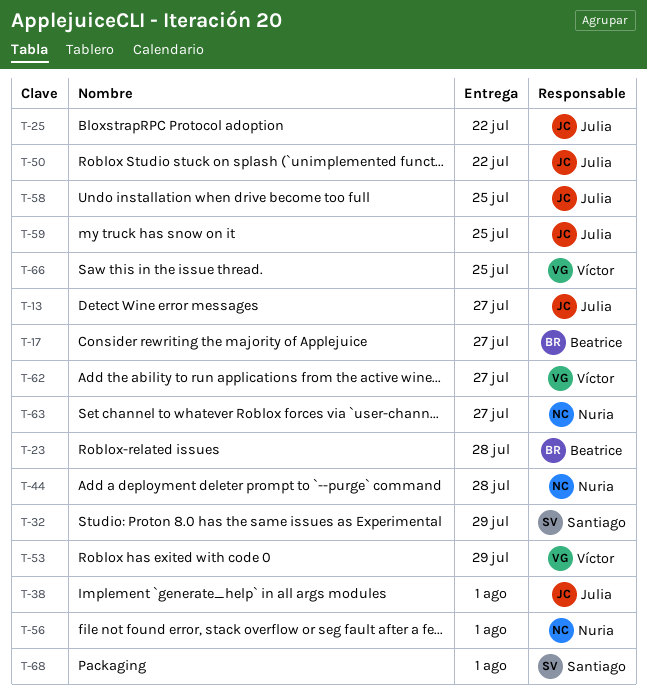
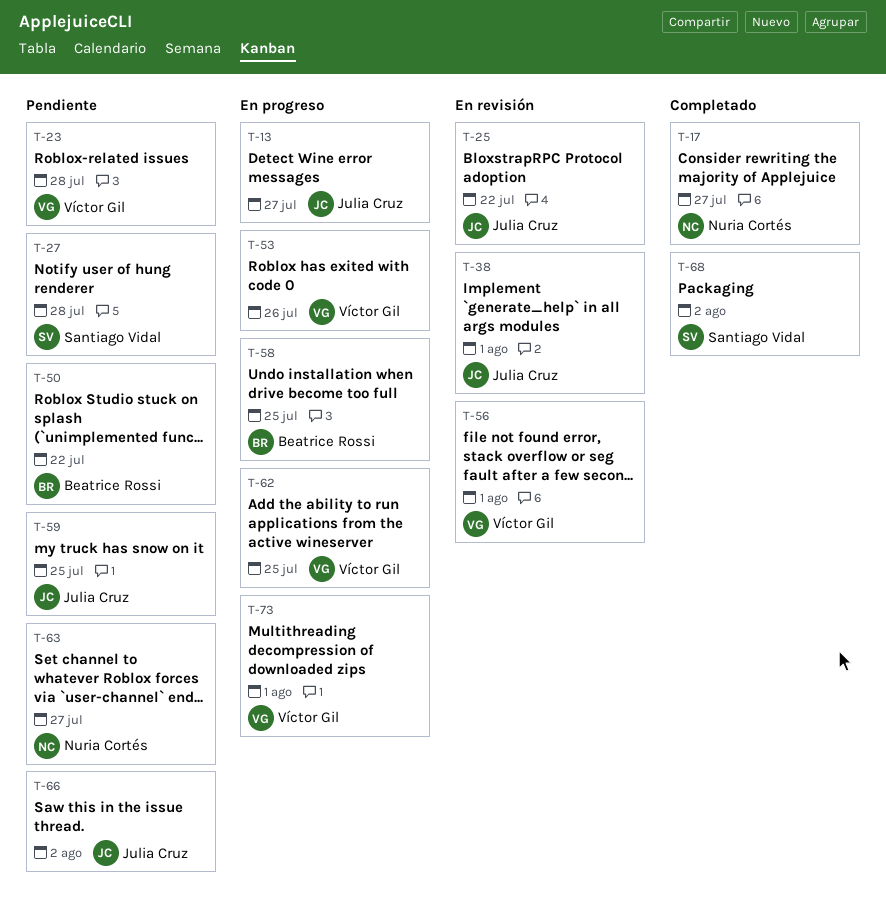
T-17, owner: Beatrice Rossi -> Nuria Cortés
T-23, owner: Beatrice Rossi -> Víctor Gil
T-27: none -> present
T-32: present -> none
T-44: present -> none
T-50, owner: Julia Cruz -> Beatrice Rossi
T-53, due: Jul 29 -> Jul 26
T-56, owner: Nuria Cortés -> Víctor Gil
T-58, owner: Julia Cruz -> Beatrice Rossi
T-62, due: Jul 27 -> Jul 25
T-66, owner: Víctor Gil -> Julia Cruz
T-66, due: Jul 25 -> Aug 2
T-68, due: Aug 1 -> Aug 2
T-73: none -> present

